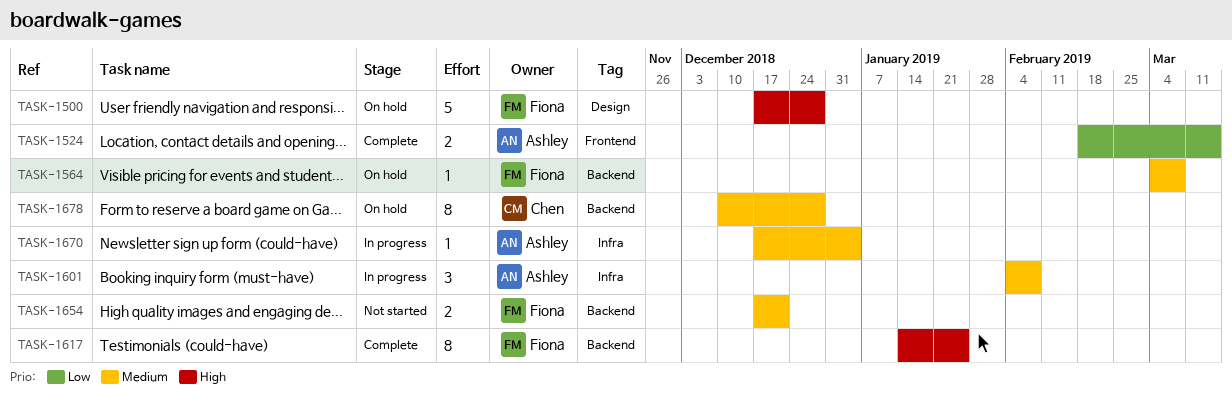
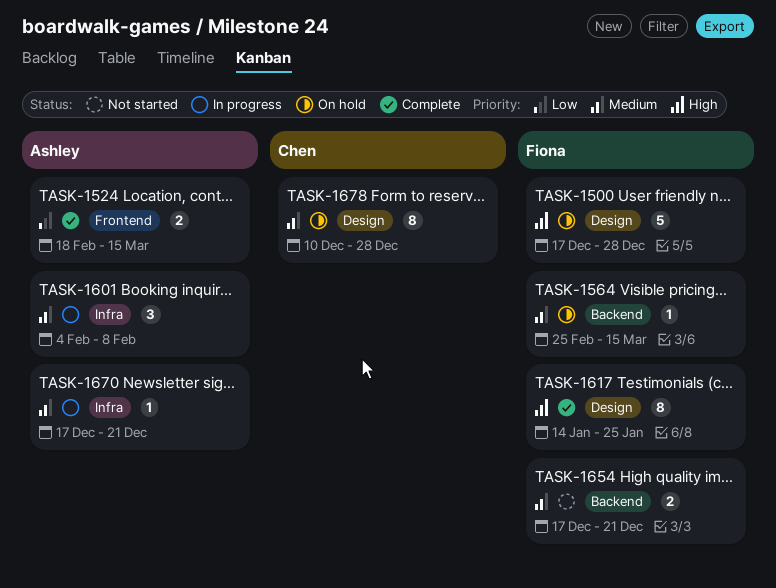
TASK-1564, start: Mar 4 -> Feb 25
TASK-1564, due: Mar 8 -> Mar 15
TASK-1617, label: Backend -> Design
TASK-1670, due: Jan 4 -> Dec 21
TASK-1678, label: Backend -> Design

